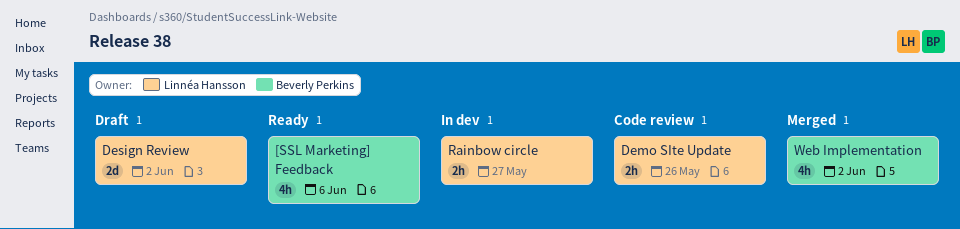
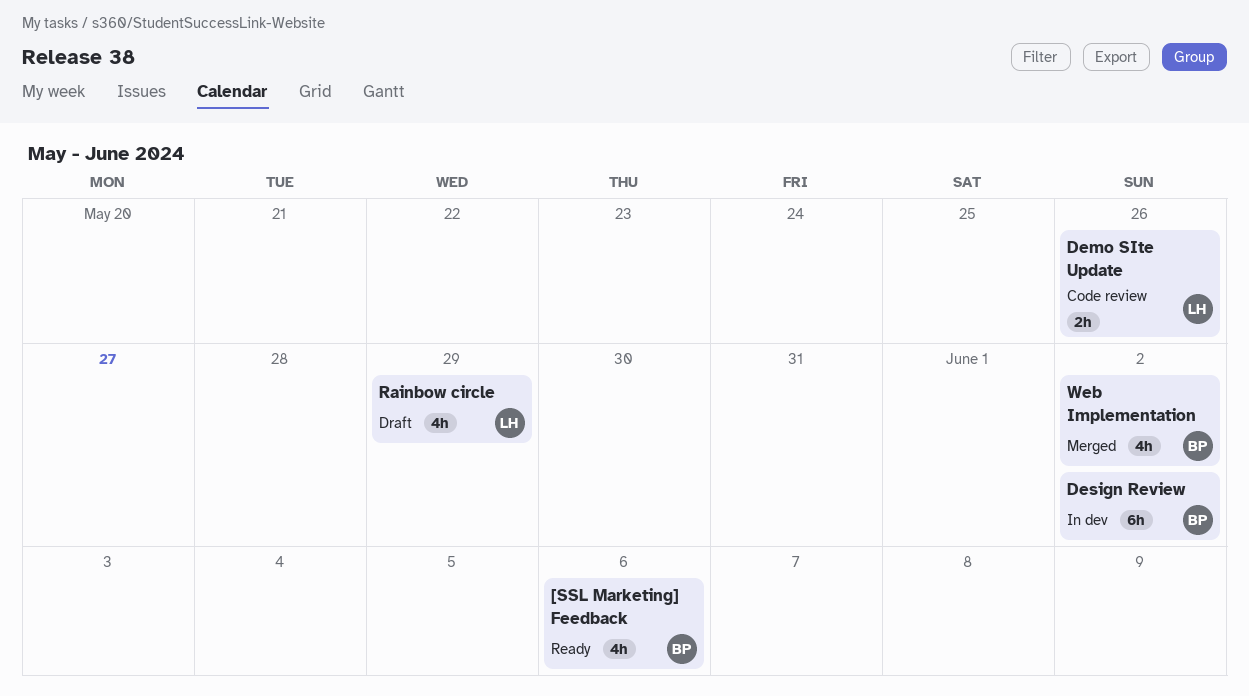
Design Review, status: Draft -> In dev
Design Review, owner: Linnéa Hansson -> Beverly Perkins
Design Review, estimate: 2d -> 6h
Rainbow circle, status: In dev -> Draft
Rainbow circle, estimate: 2h -> 4h
Rainbow circle, due: May 27 -> May 29

